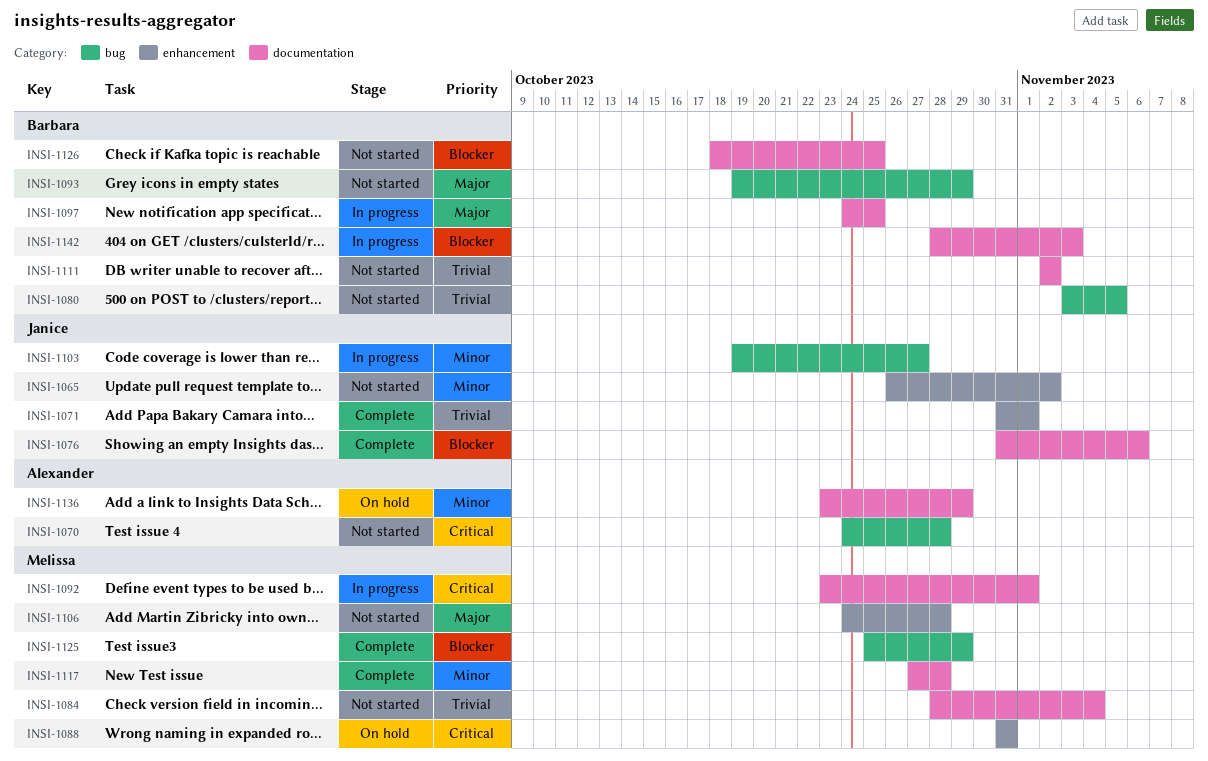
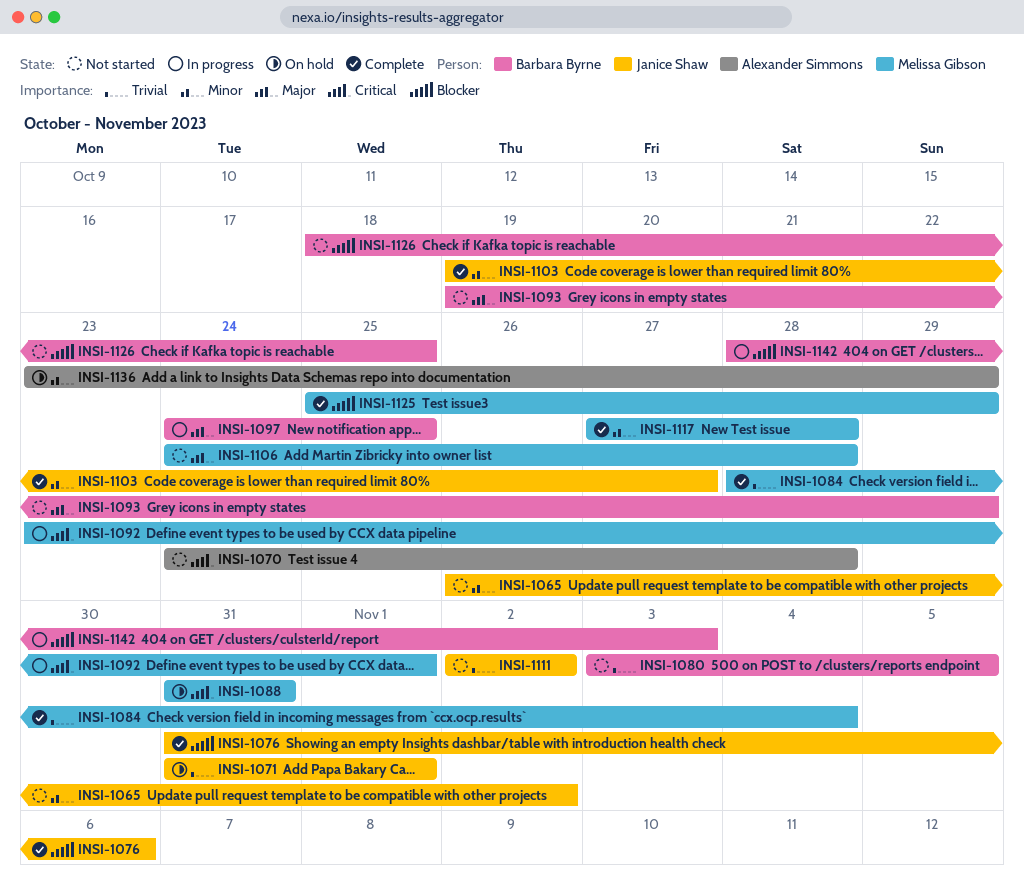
INSI-1071, status: Complete -> On hold
INSI-1084, status: Not started -> Complete
INSI-1103, status: In progress -> Complete
INSI-1111, owner: Barbara Byrne -> Janice Shaw

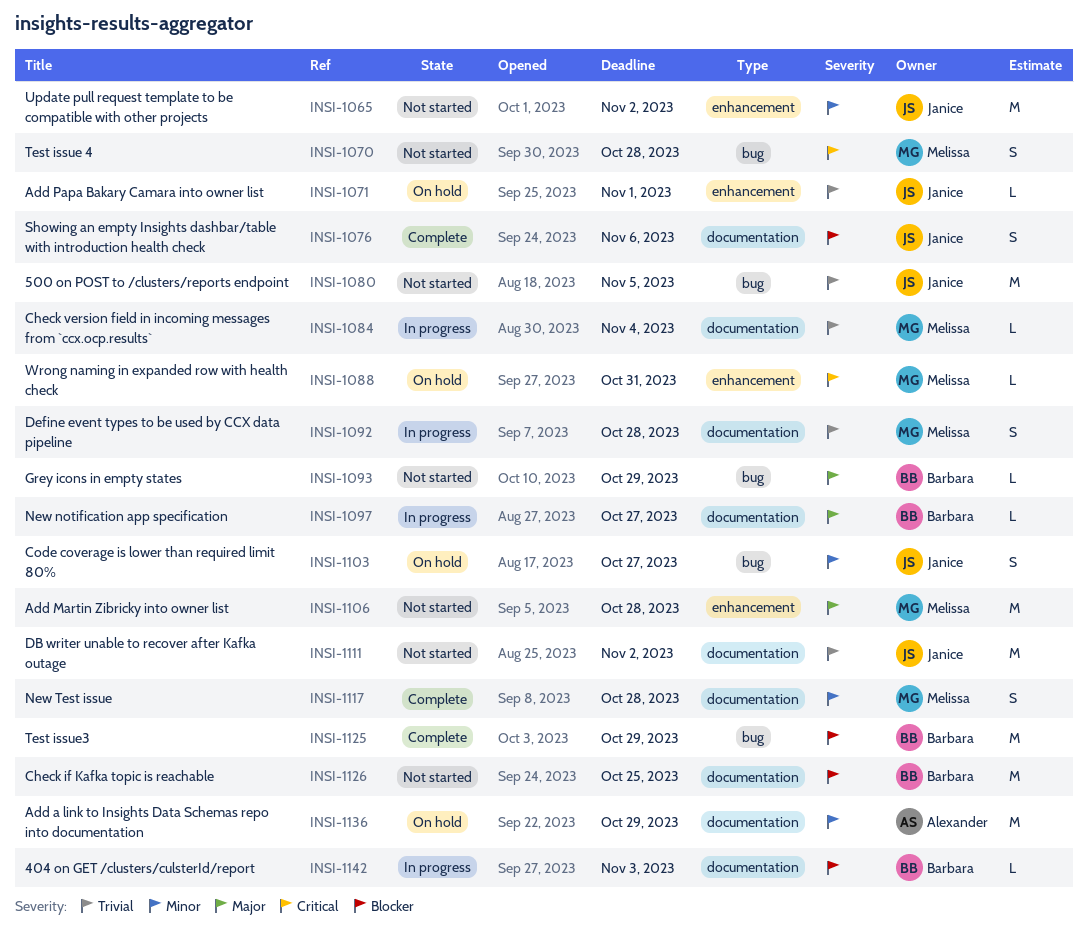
INSI-1070, owner: Alexander Simmons -> Melissa Gibson
INSI-1080, owner: Barbara Byrne -> Janice Shaw
INSI-1084, status: Complete -> In progress
INSI-1092, priority: Critical -> Trivial
INSI-1092, due: Nov 1 -> Oct 28
INSI-1097, due: Oct 25 -> Oct 27
INSI-1103, status: Complete -> On hold
INSI-1125, owner: Melissa Gibson -> Barbara Byrne

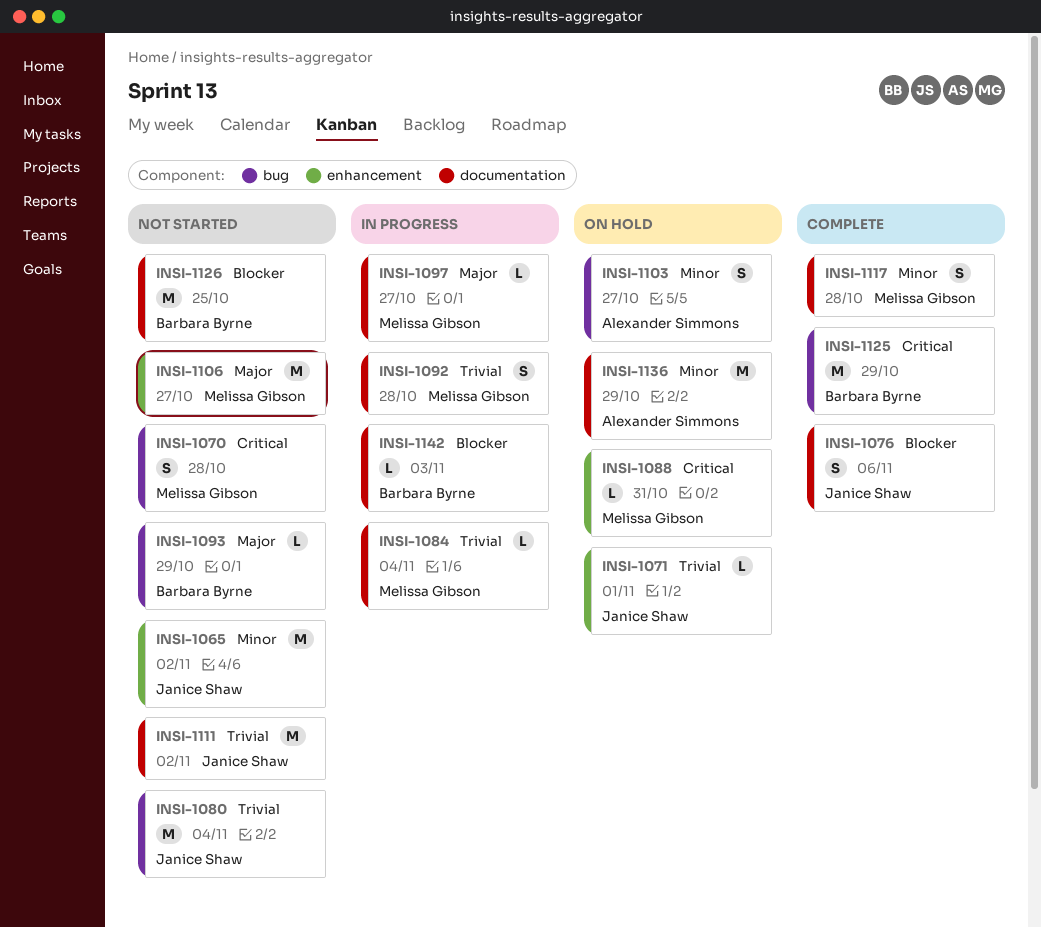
INSI-1080, due: Nov 5 -> Nov 4
INSI-1097, owner: Barbara Byrne -> Melissa Gibson
INSI-1103, owner: Janice Shaw -> Alexander Simmons
INSI-1106, due: Oct 28 -> Oct 27
INSI-1125, priority: Blocker -> Critical

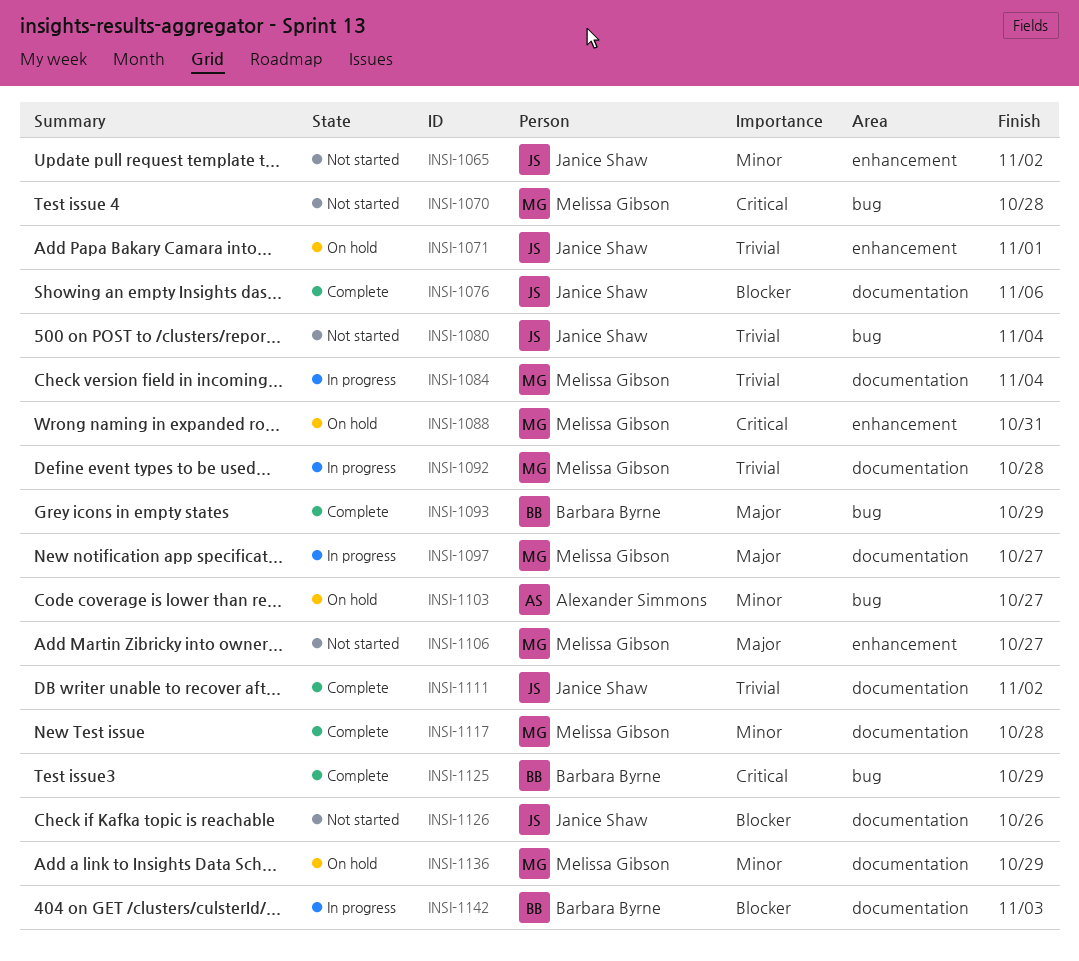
INSI-1093, status: Not started -> Complete
INSI-1111, status: Not started -> Complete
INSI-1126, owner: Barbara Byrne -> Janice Shaw
INSI-1126, due: Oct 25 -> Oct 26
INSI-1136, owner: Alexander Simmons -> Melissa Gibson

